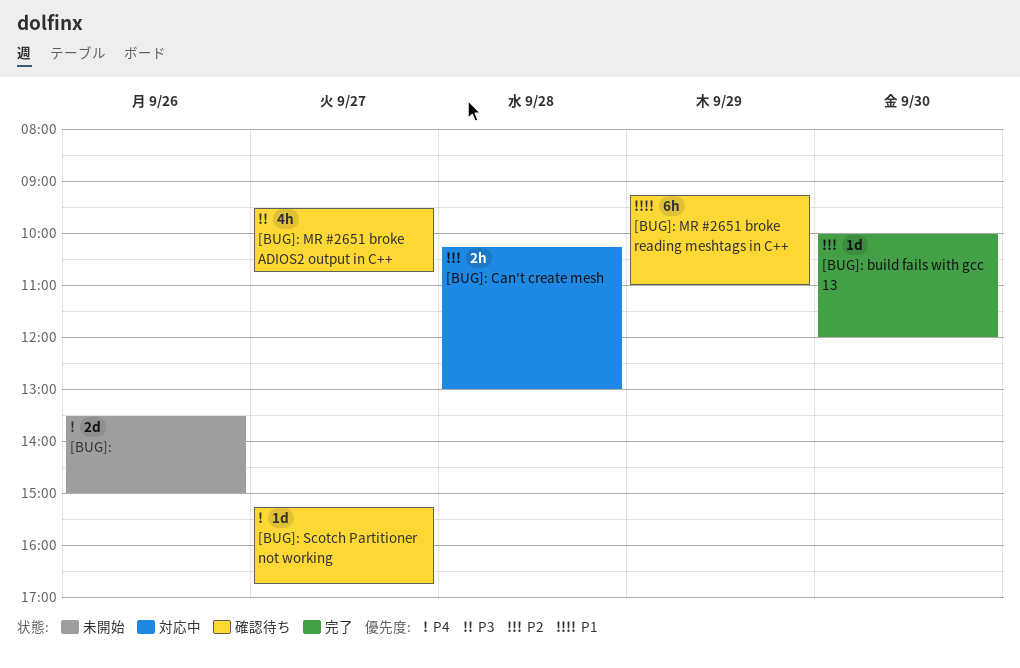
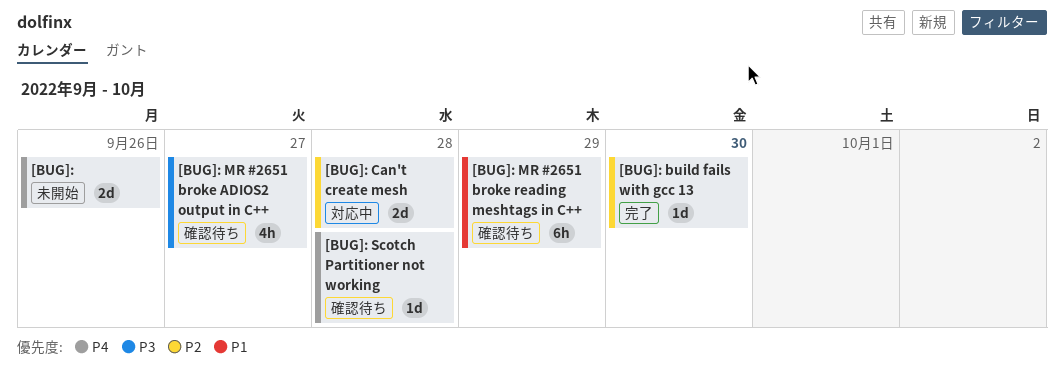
[BUG]: Can't create mesh, estimate: 2h -> 2d
[BUG]: Scotch Partitioner not working, day: Sep 27 -> Sep 28

